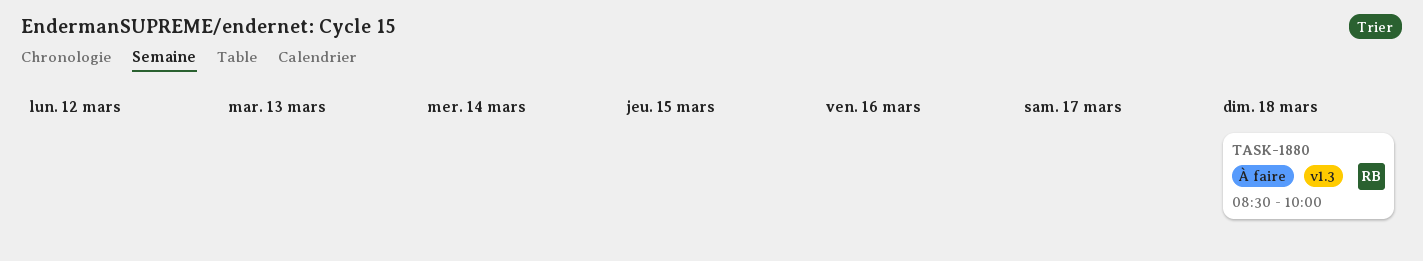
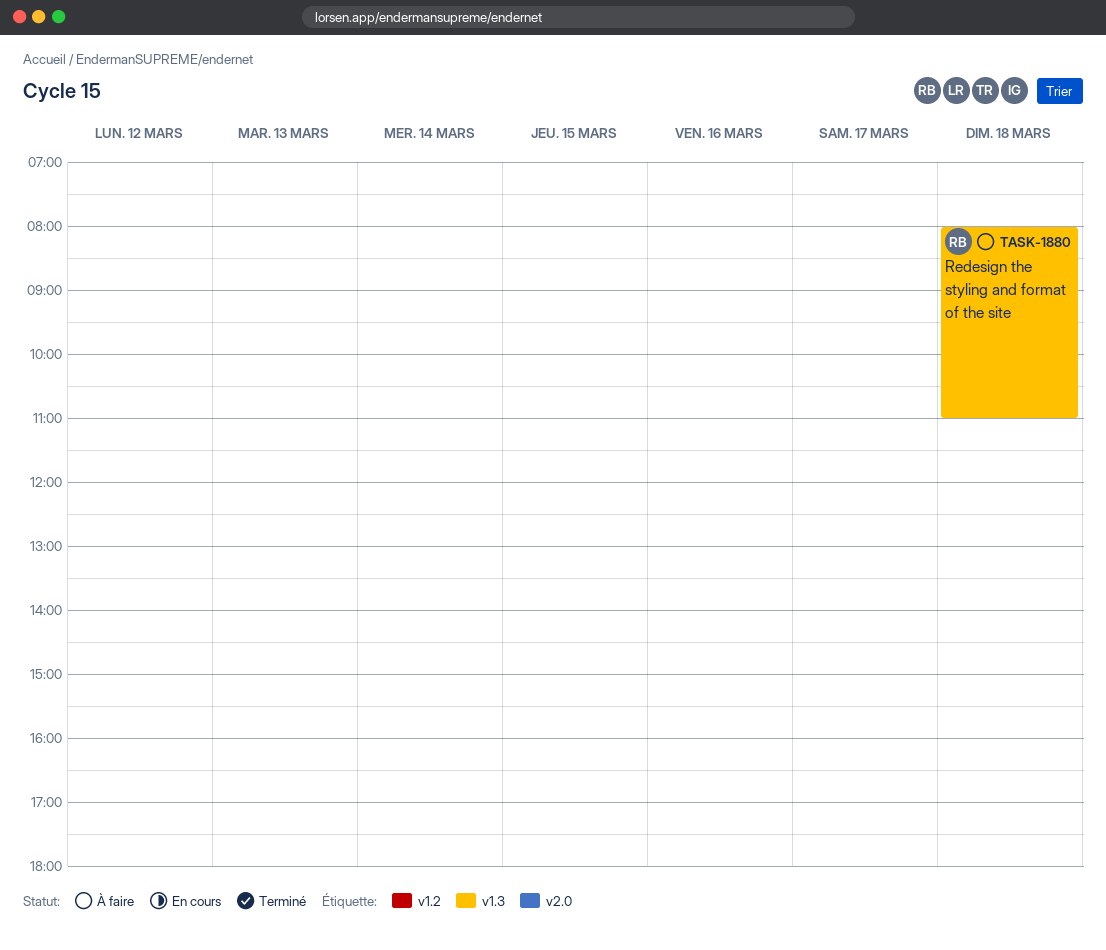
TASK-1880, begins: 08:30 -> 08:00
TASK-1880, ends: 10:00 -> 11:00

